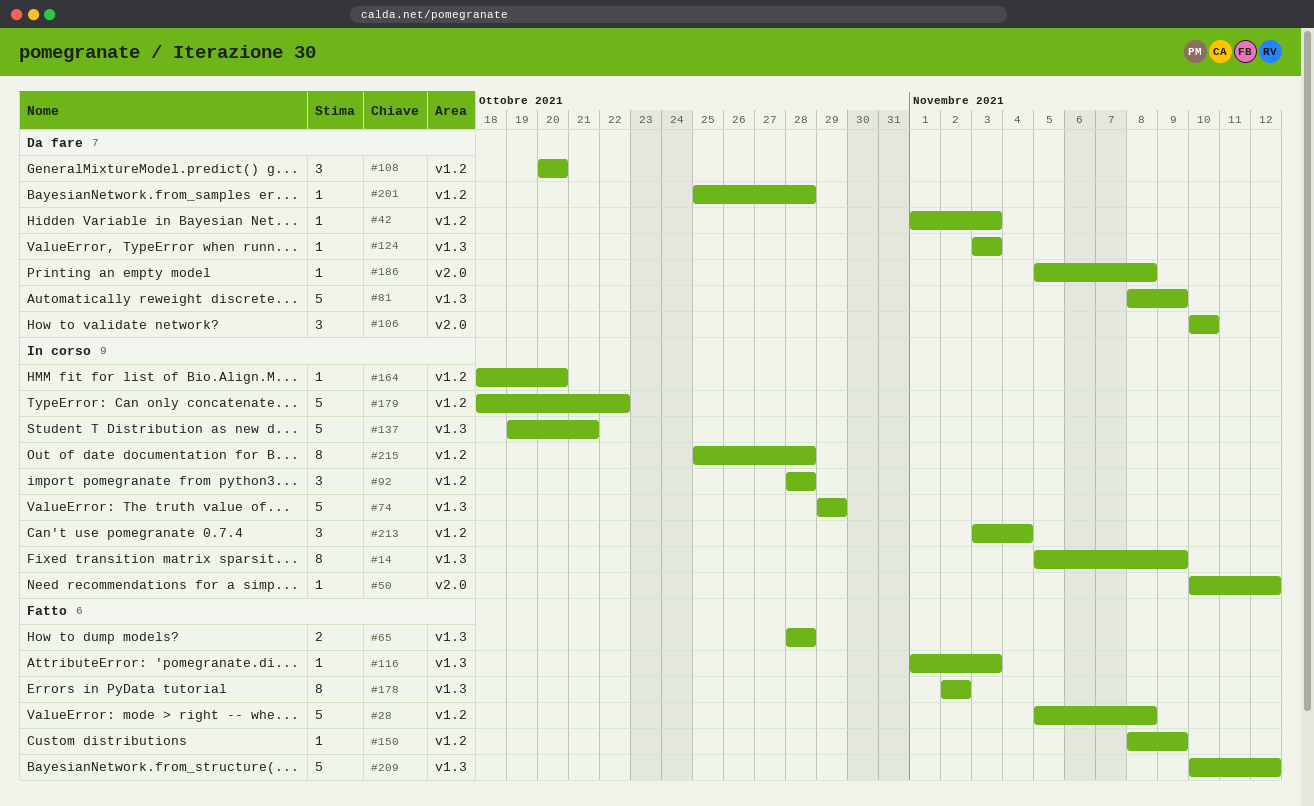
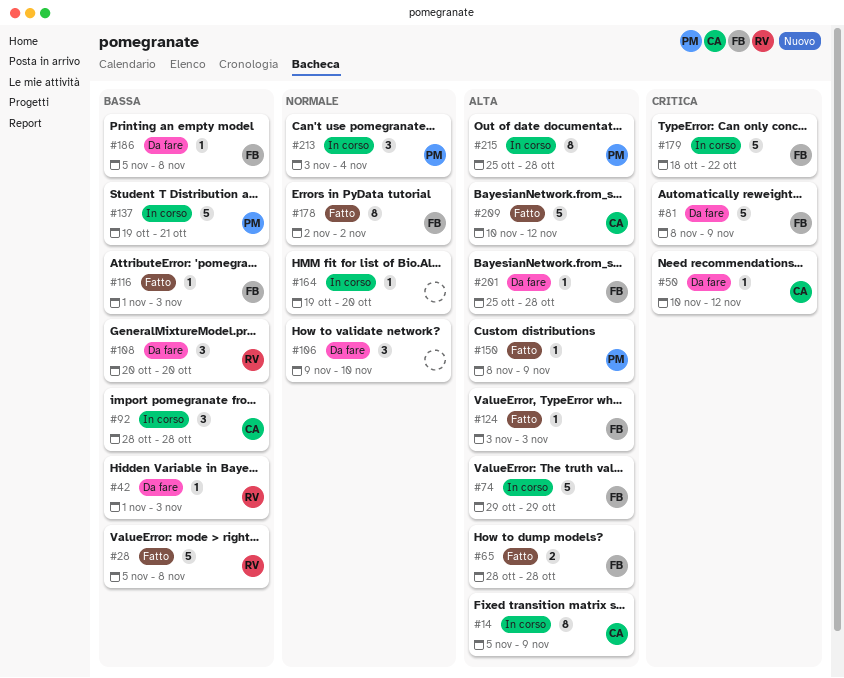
#50, status: In corso -> Da fare
#106, start: Nov 10 -> Nov 9
#124, status: Da fare -> Fatto
#164, start: Oct 18 -> Oct 19

